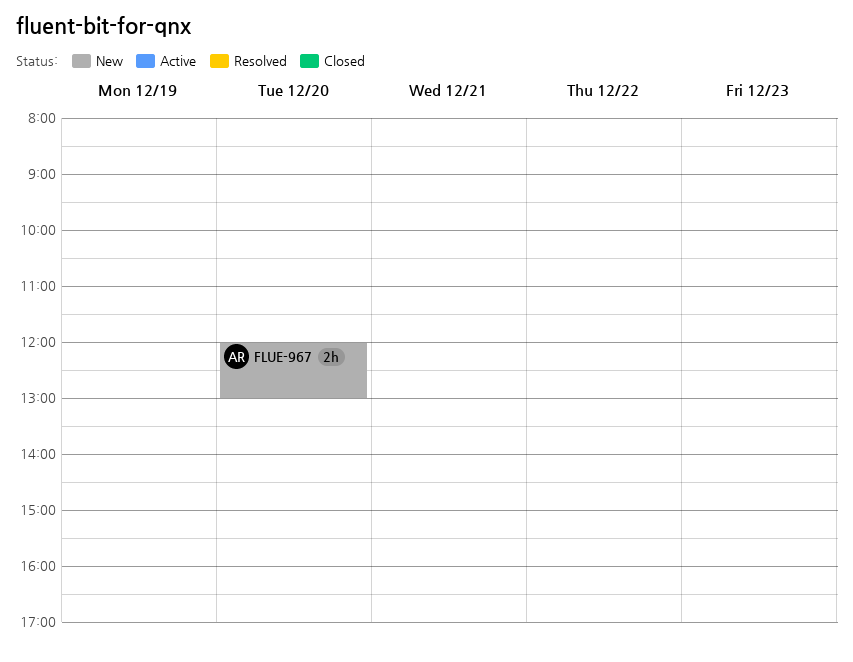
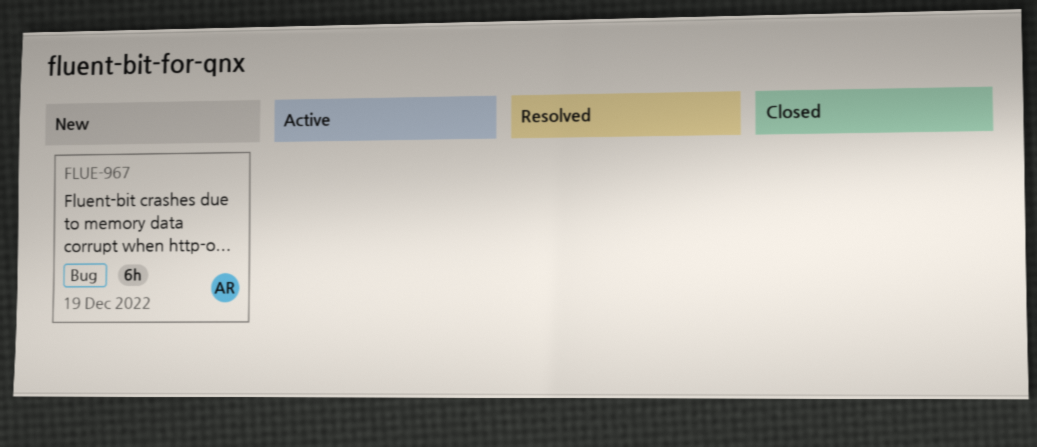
FLUE-967, estimate: 2h -> 6h
FLUE-967, day: Dec 20 -> Dec 19

